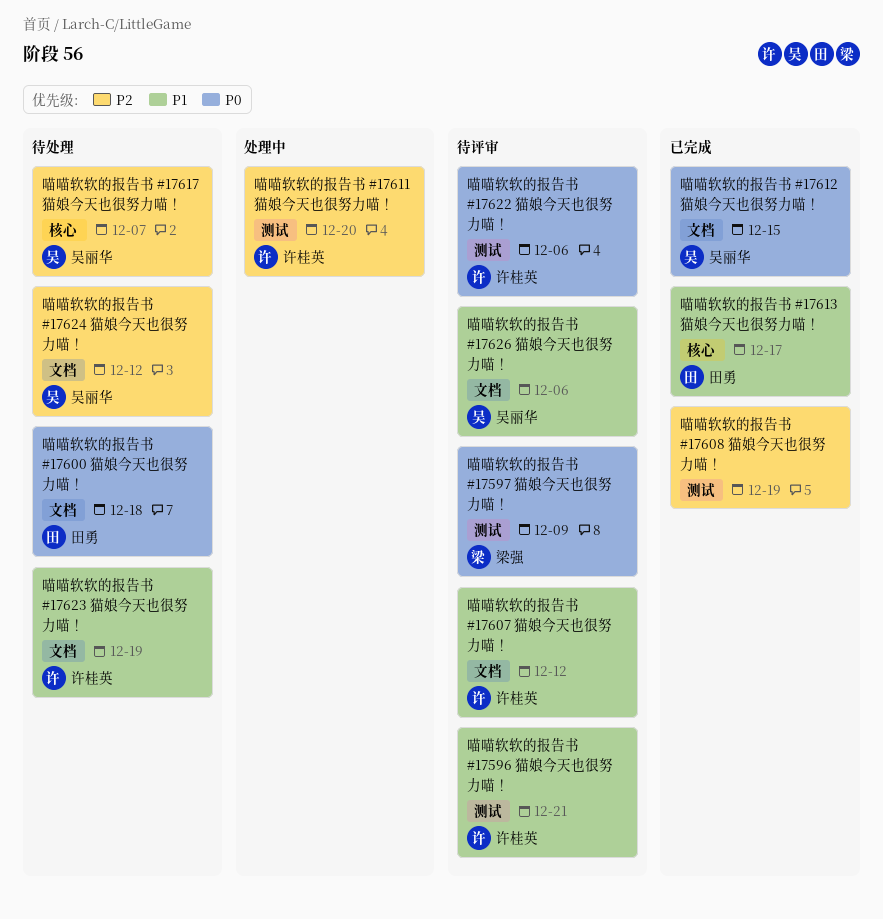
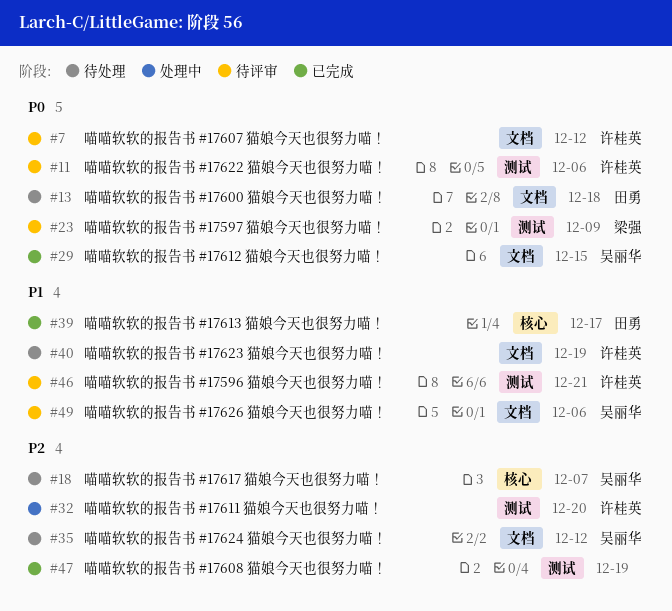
喵喵软软的报告书 #17607 猫娘今天也很努力喵！, priority: P1 -> P0

